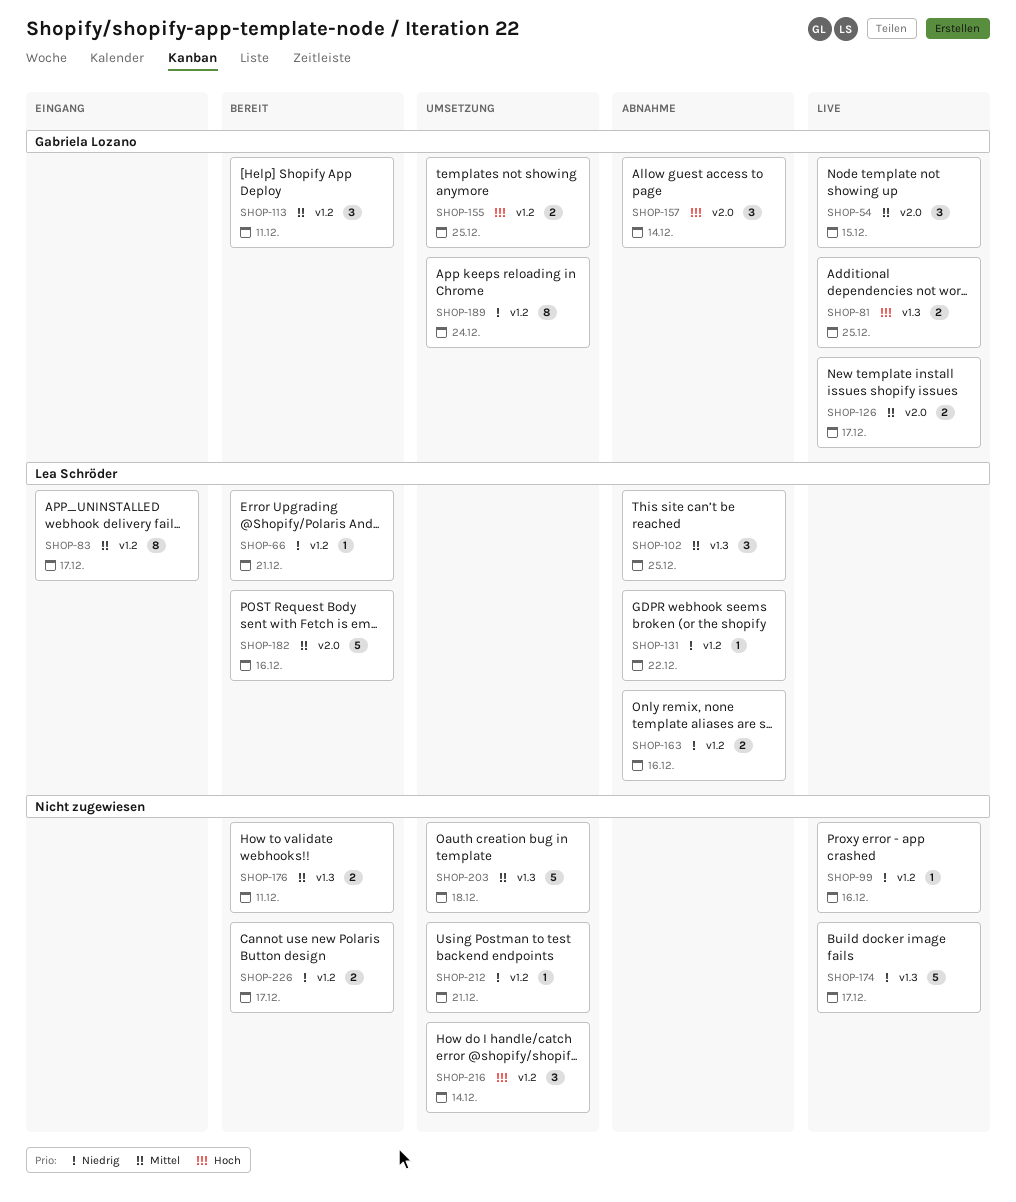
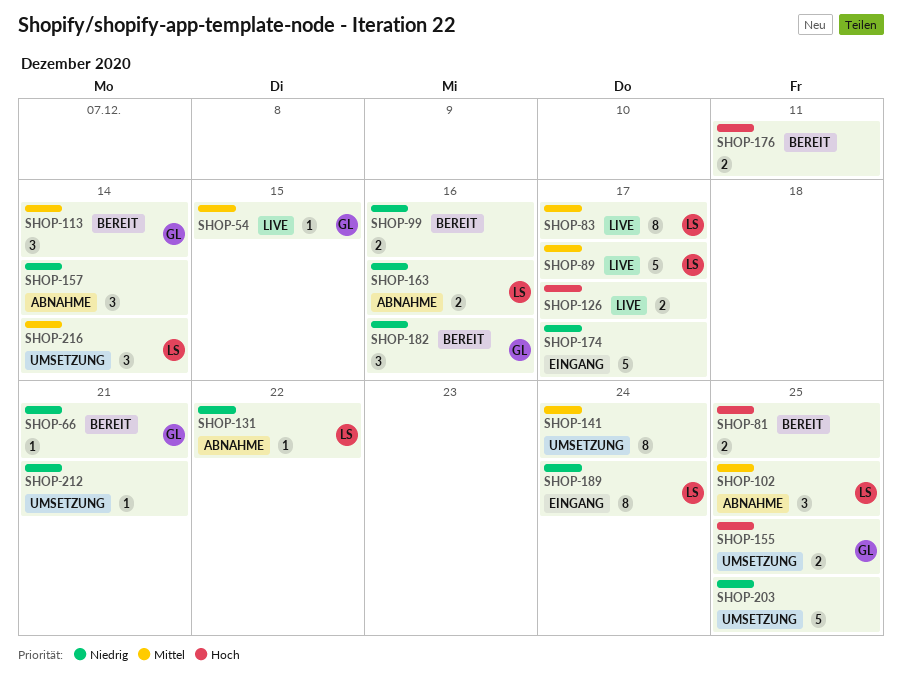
SHOP-54, estimate: 3 -> 1
SHOP-66, owner: Lea Schröder -> Gabriela Lozano
SHOP-81, status: Live -> Bereit
SHOP-81, owner: Gabriela Lozano -> none
SHOP-83, status: Eingang -> Live
SHOP-89: none -> present
SHOP-99, status: Live -> Bereit
SHOP-99, estimate: 1 -> 2
SHOP-113, due: Dec 11 -> Dec 14
SHOP-126, owner: Gabriela Lozano -> none
SHOP-126, priority: Mittel -> Hoch
SHOP-141: none -> present
SHOP-157, owner: Gabriela Lozano -> none
SHOP-157, priority: Hoch -> Niedrig
SHOP-174, status: Live -> Eingang
SHOP-176, priority: Mittel -> Hoch
SHOP-182, owner: Lea Schröder -> Gabriela Lozano
SHOP-182, priority: Mittel -> Niedrig
SHOP-182, estimate: 5 -> 3
SHOP-189, status: Umsetzung -> Eingang
SHOP-189, owner: Gabriela Lozano -> Lea Schröder
SHOP-203, priority: Mittel -> Niedrig
SHOP-203, due: Dec 18 -> Dec 25
SHOP-216, owner: none -> Lea Schröder
SHOP-216, priority: Hoch -> Mittel
SHOP-226: present -> none

